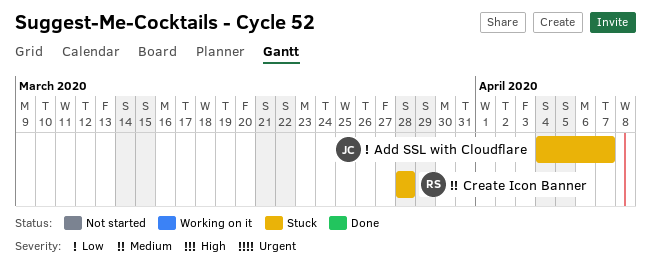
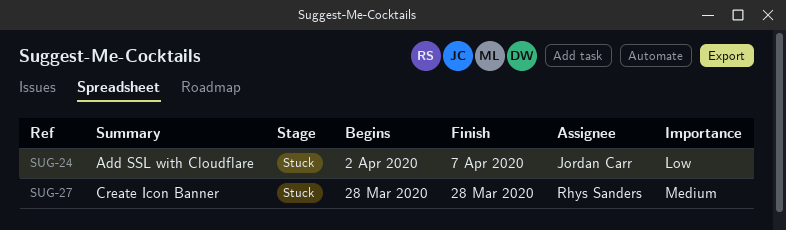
Add SSL with Cloudflare, start: Apr 4 -> Apr 2

